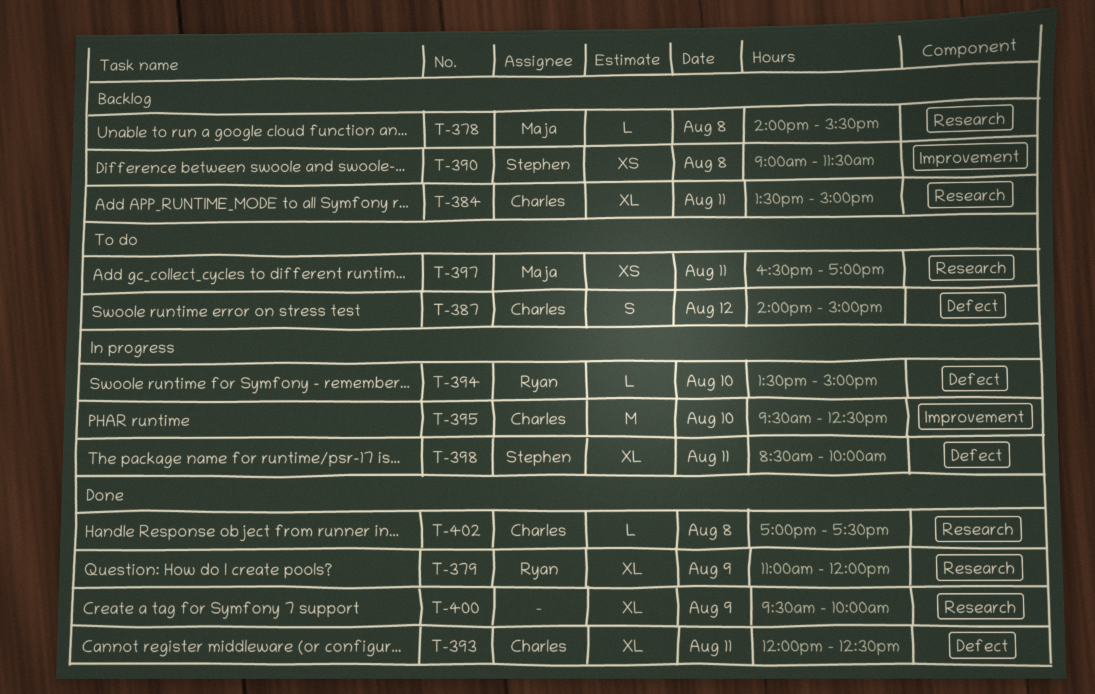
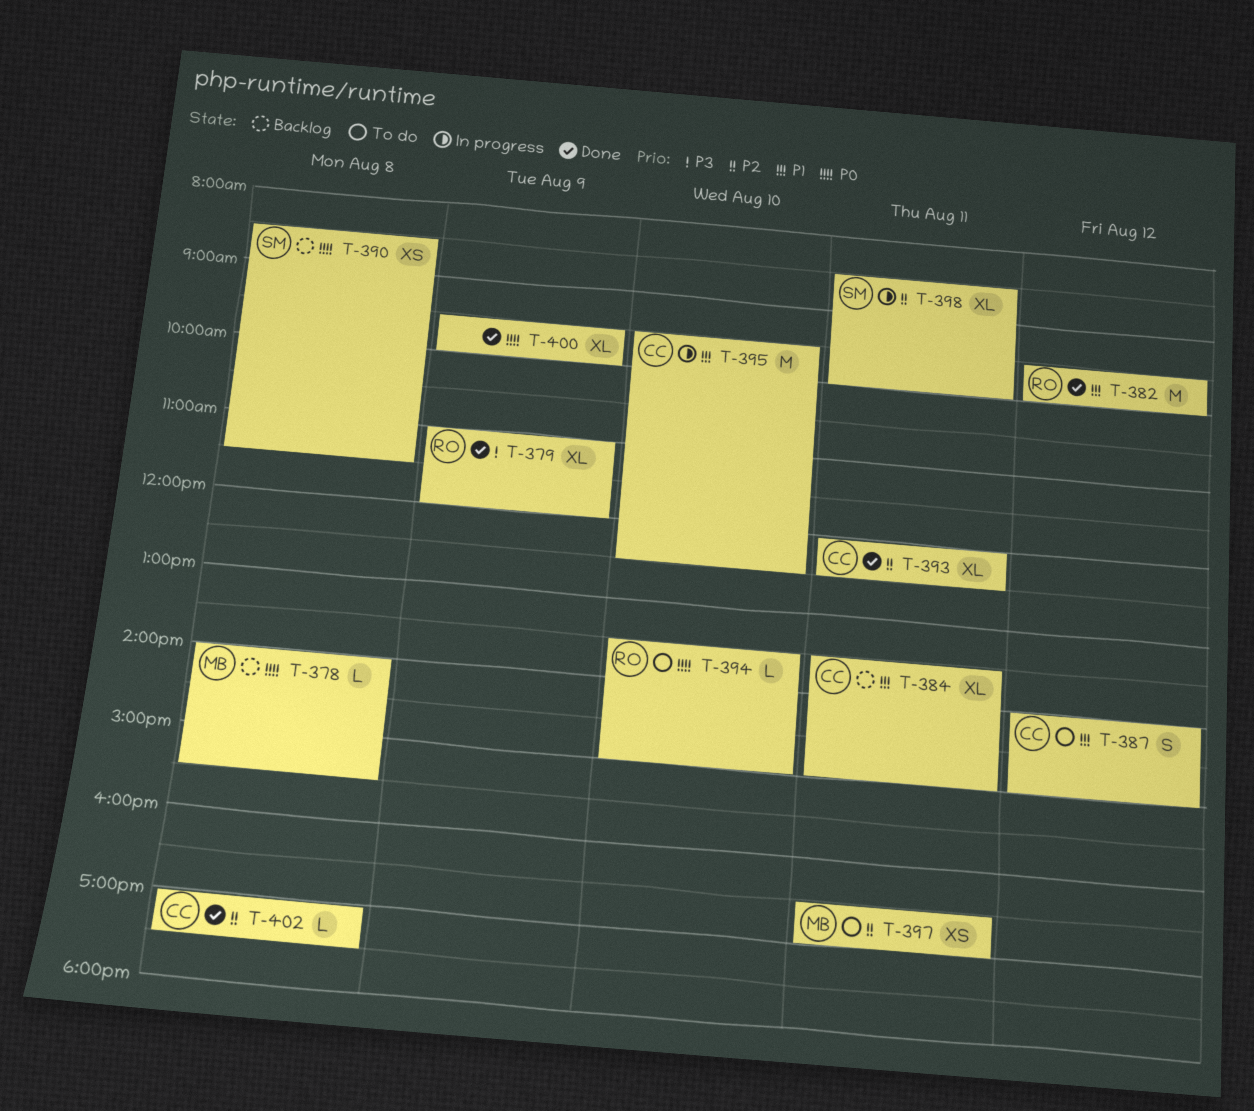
T-382: none -> present
T-390, begins: 09:00 -> 08:30
T-394, status: In progress -> To do

